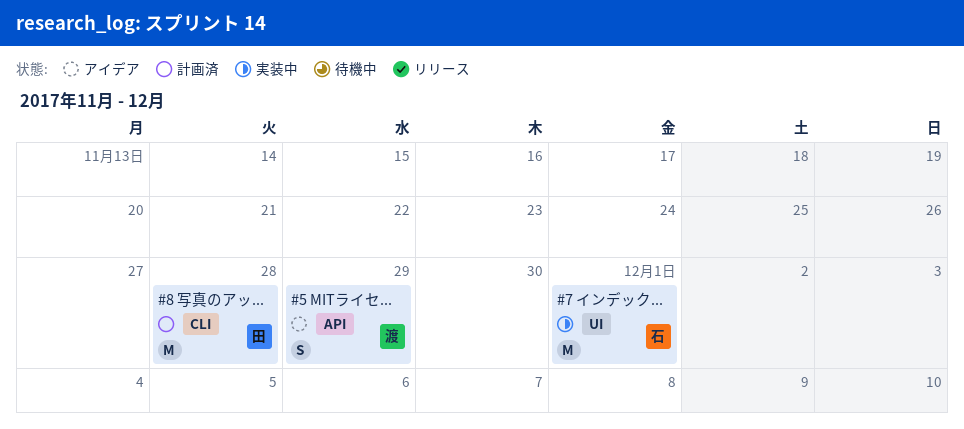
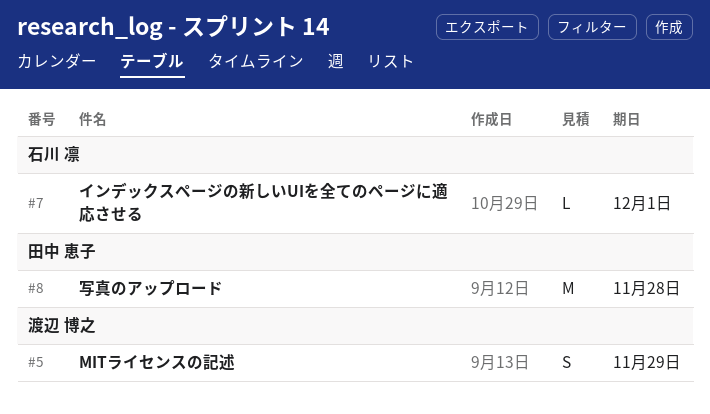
#7, estimate: M -> L

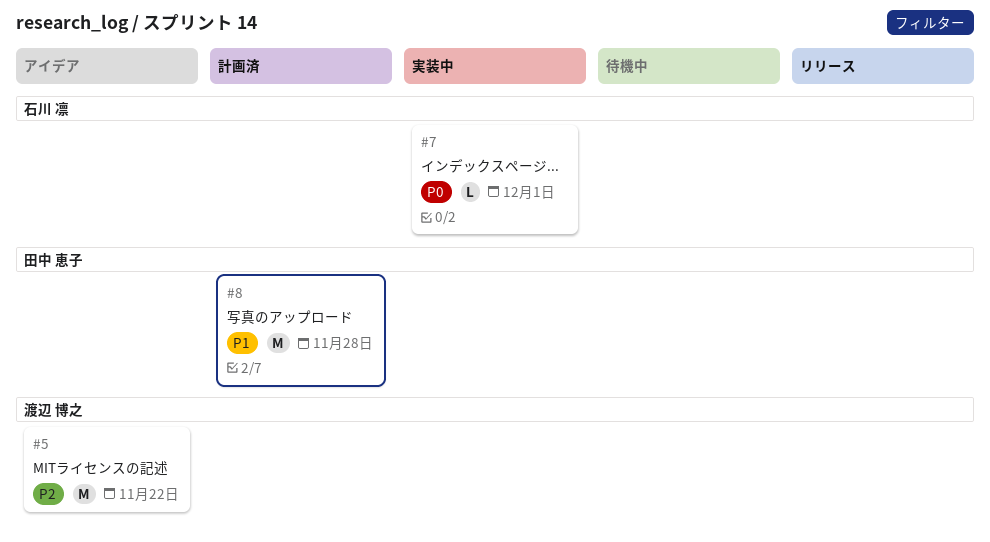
#5, estimate: S -> M
#5, due: Nov 29 -> Nov 22

